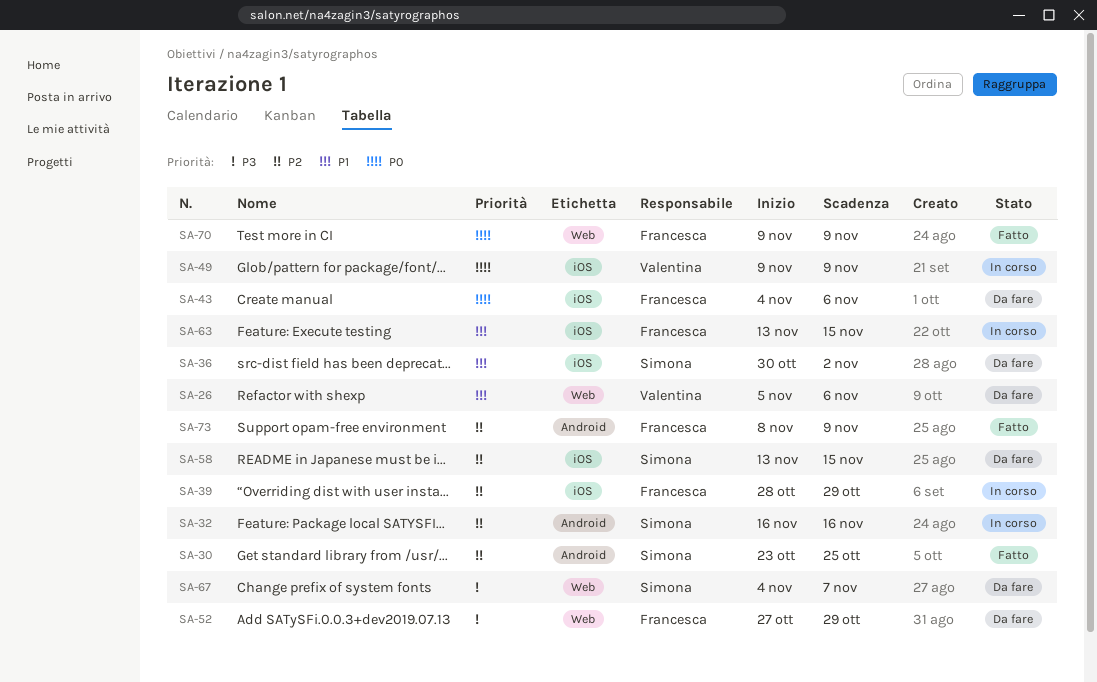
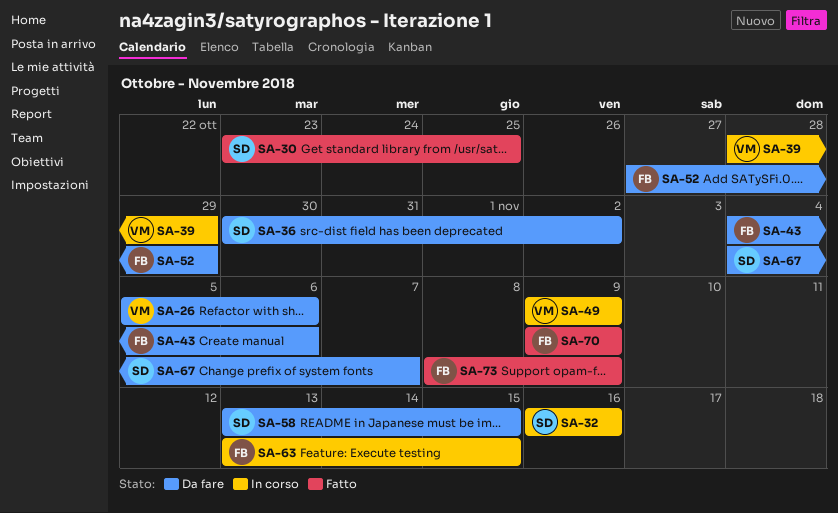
SA-39, owner: Francesca -> Valentina

